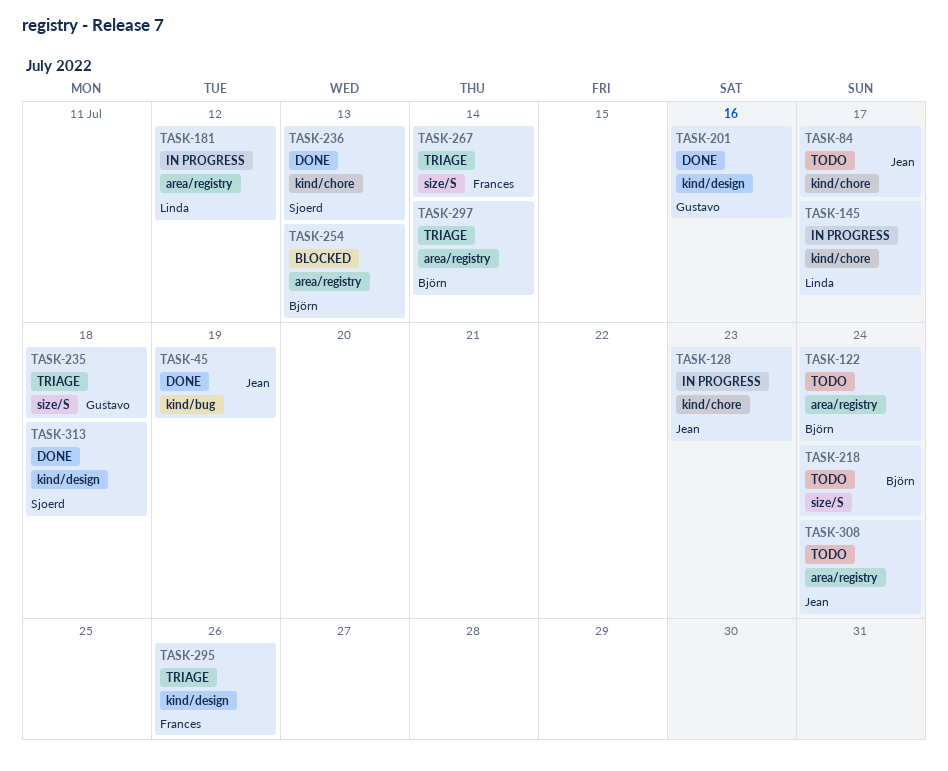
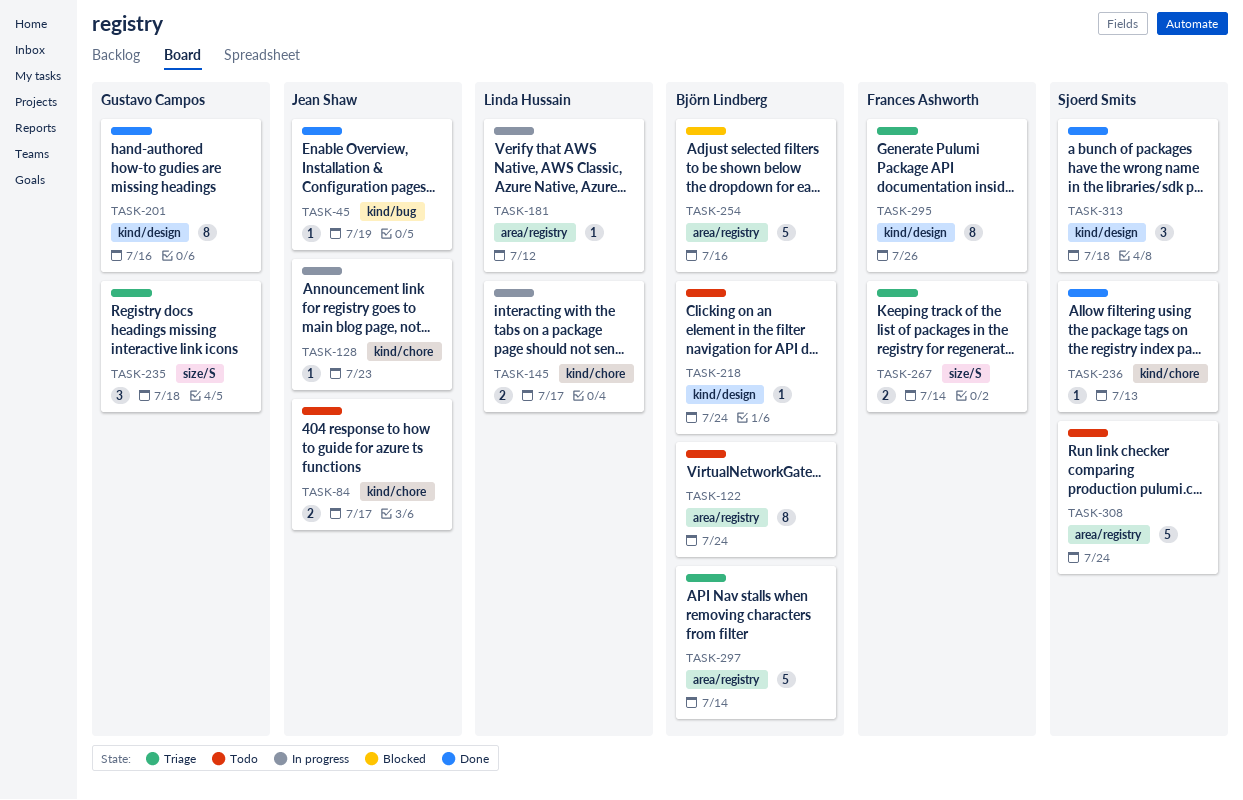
TASK-218, label: size/S -> kind/design
TASK-254, due: Jul 13 -> Jul 16
TASK-308, owner: Jean Shaw -> Sjoerd Smits

